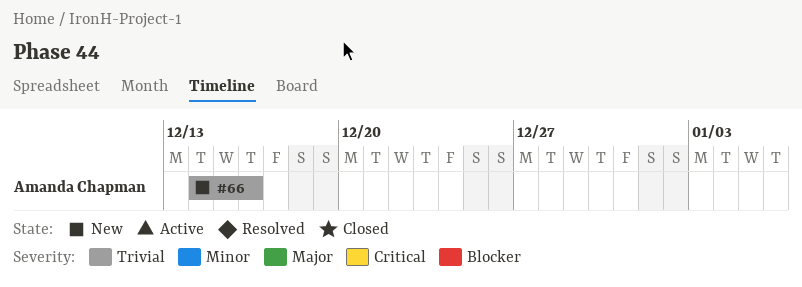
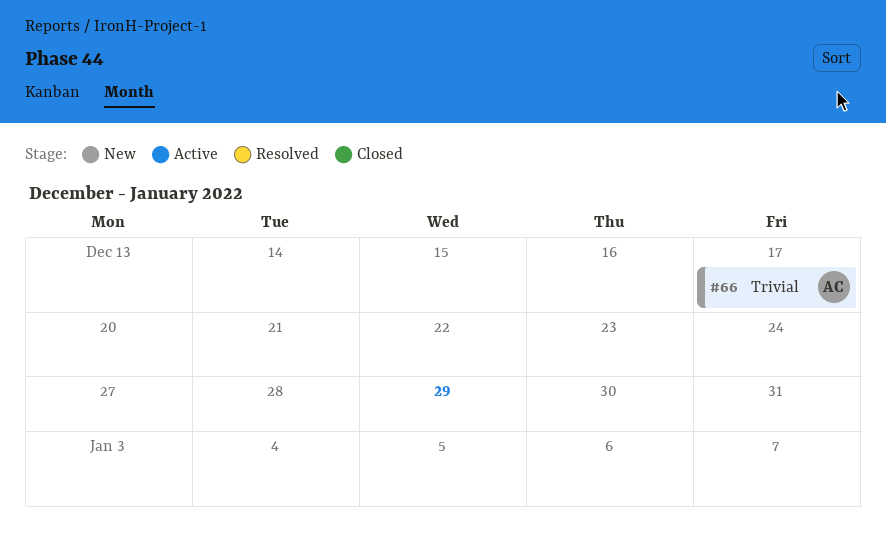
#66, due: Dec 16 -> Dec 17

